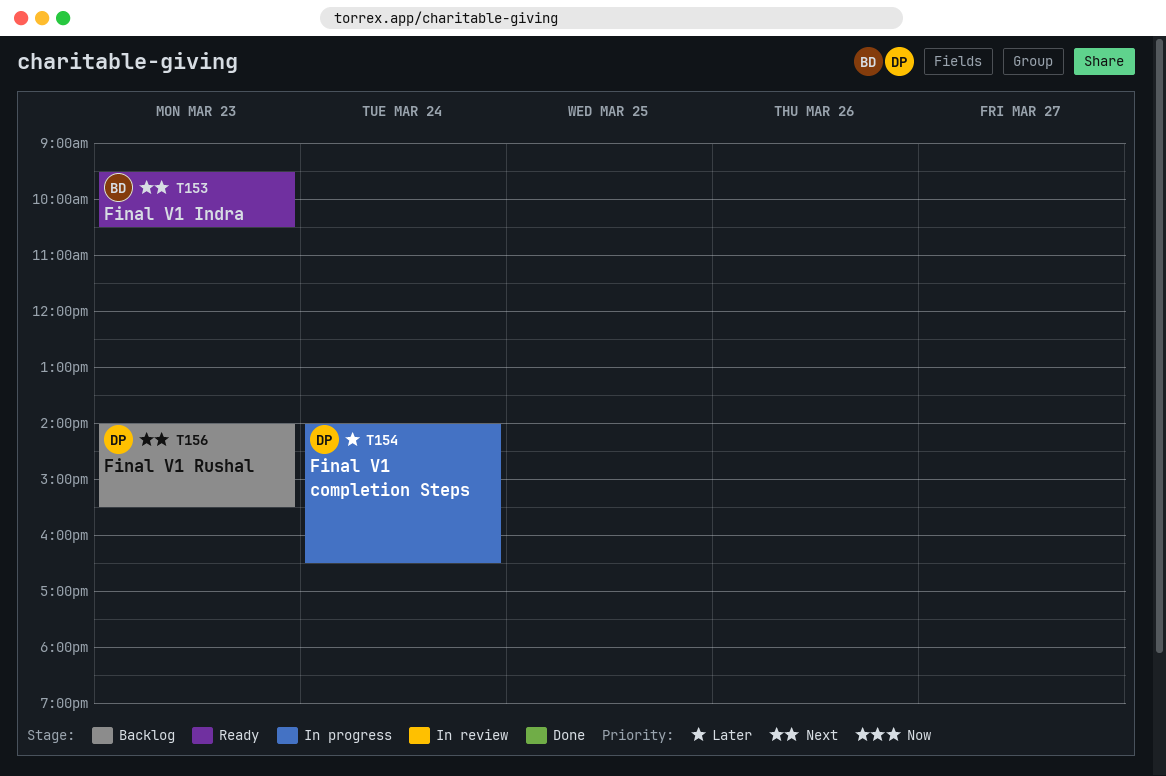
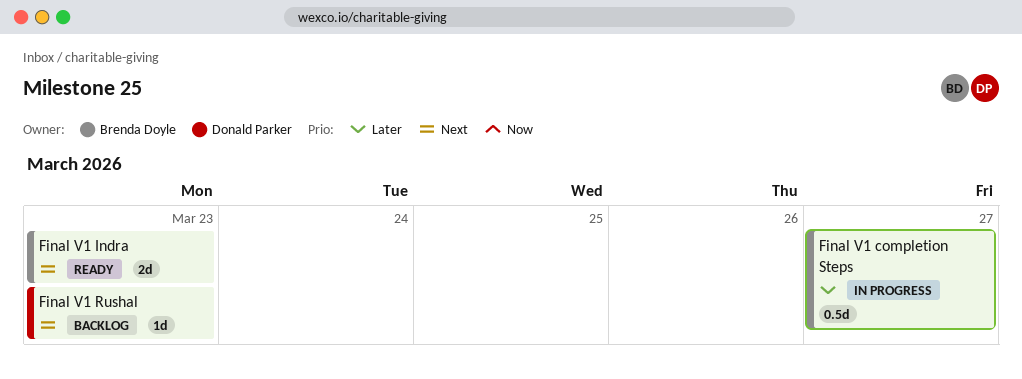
Final V1 completion Steps, owner: Donald Parker -> Brenda Doyle
Final V1 completion Steps, day: Mar 24 -> Mar 27

